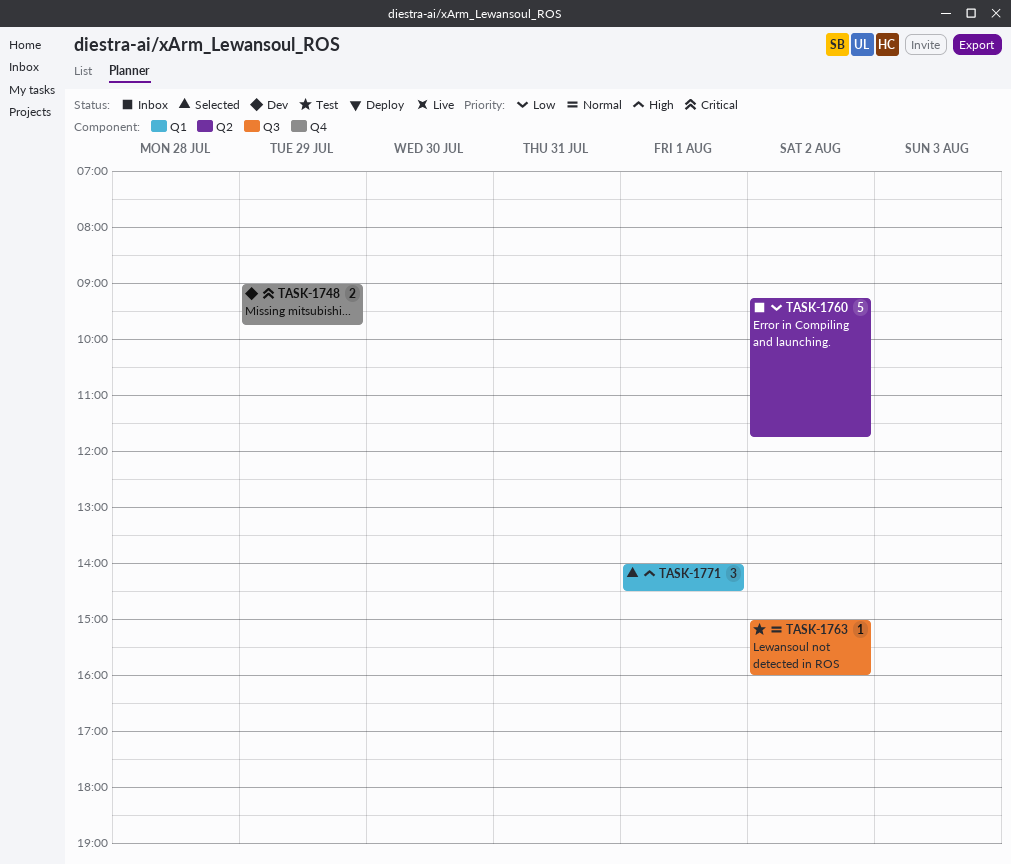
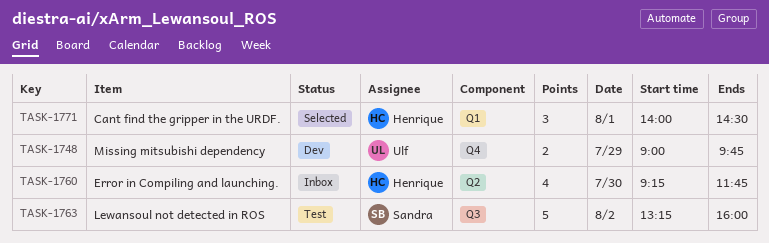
TASK-1760, estimate: 5 -> 4
TASK-1760, day: Aug 2 -> Jul 30
TASK-1763, estimate: 1 -> 5
TASK-1763, begins: 15:00 -> 13:15

